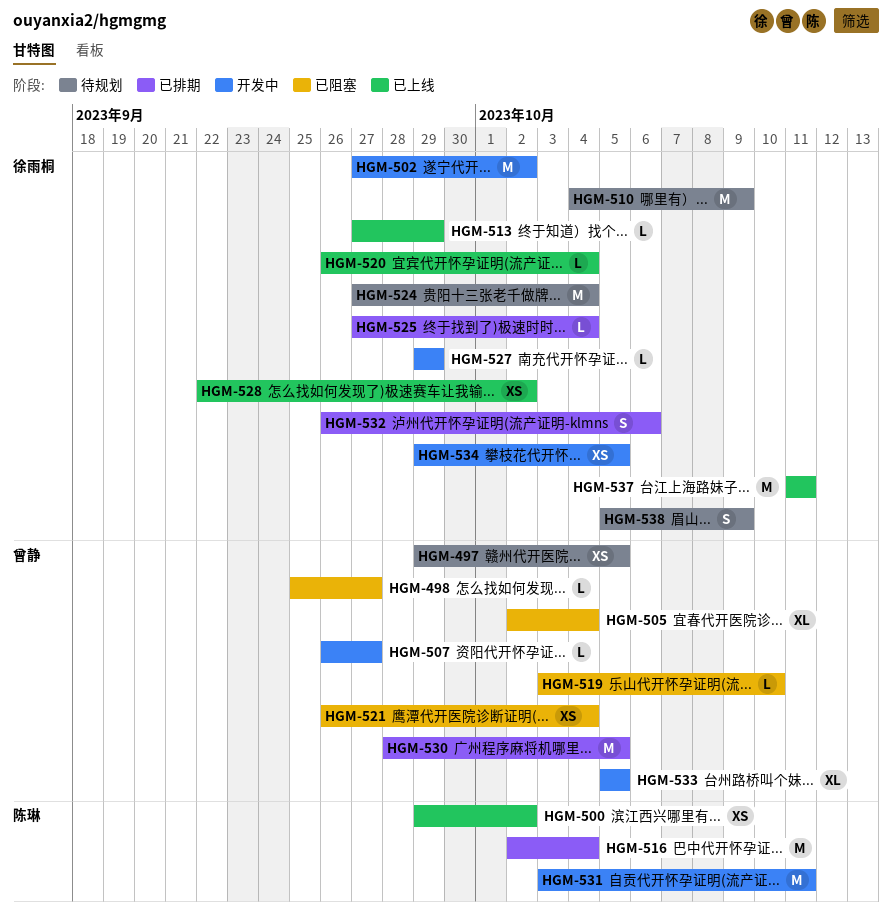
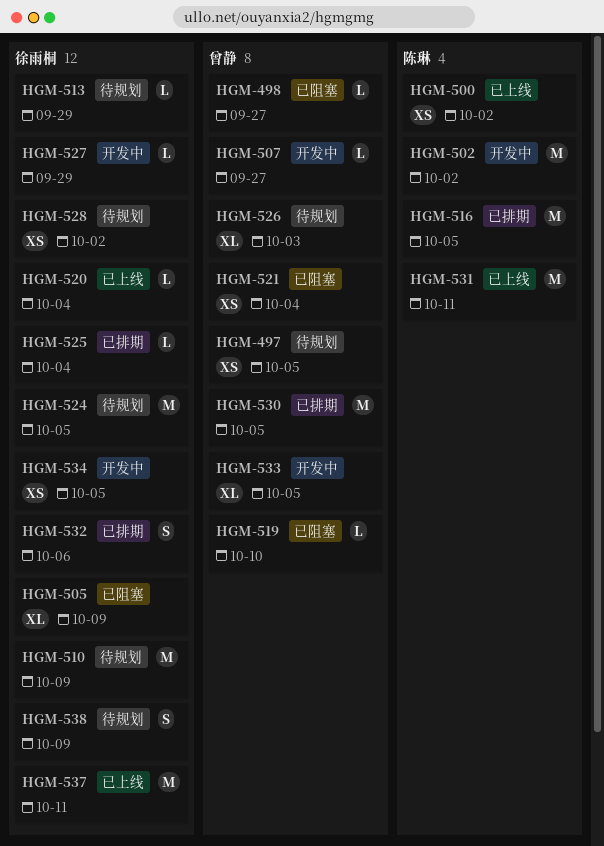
HGM-502, owner: 徐雨桐 -> 陈琳
HGM-505, owner: 曾静 -> 徐雨桐
HGM-505, due: Oct 4 -> Oct 9
HGM-513, status: 已上线 -> 待规划
HGM-516, due: Oct 4 -> Oct 5
HGM-524, due: Oct 4 -> Oct 5
HGM-526: none -> present
HGM-528, status: 已上线 -> 待规划
HGM-531, status: 开发中 -> 已上线

